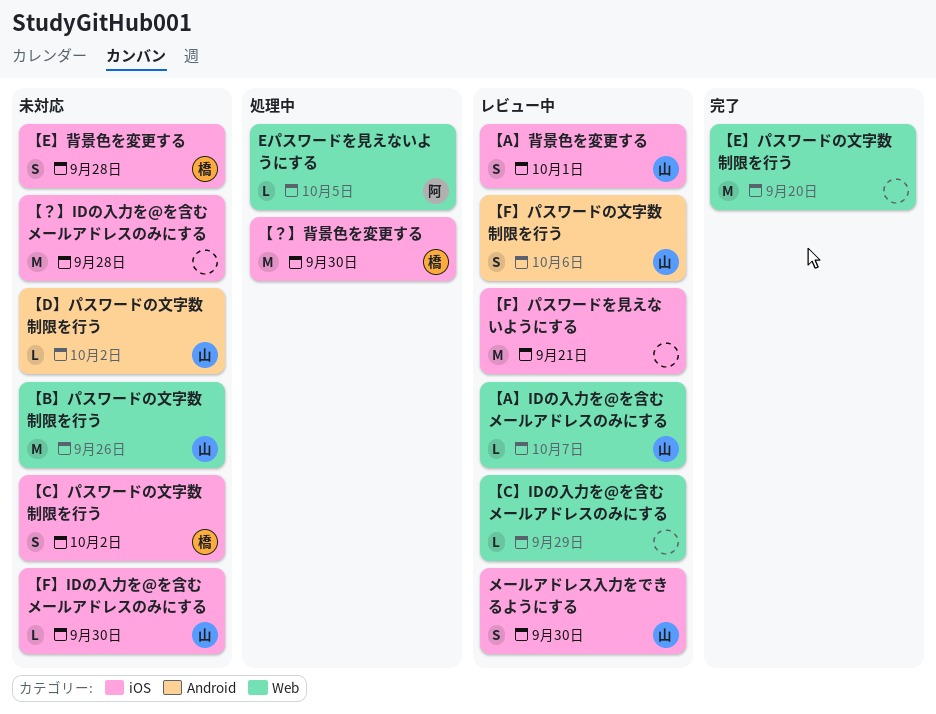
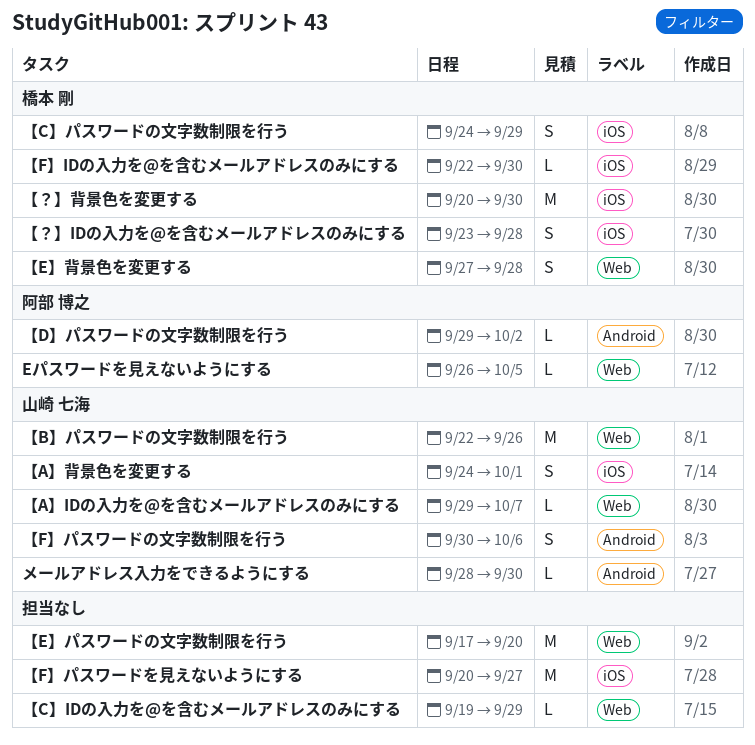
【C】パスワードの文字数制限を行う, due: Oct 2 -> Sep 29
【D】パスワードの文字数制限を行う, owner: 山崎 七海 -> 阿部 博之
【E】背景色を変更する, label: iOS -> Web
【F】IDの入力を@を含むメールアドレスのみにする, owner: 山崎 七海 -> 橋本 剛
【F】パスワードを見えないようにする, due: Sep 21 -> Sep 27
【？】IDの入力を@を含むメールアドレスのみにする, owner: none -> 橋本 剛
【？】IDの入力を@を含むメールアドレスのみにする, estimate: M -> S
メールアドレス入力をできるようにする, label: iOS -> Android
メールアドレス入力をできるようにする, estimate: S -> L

